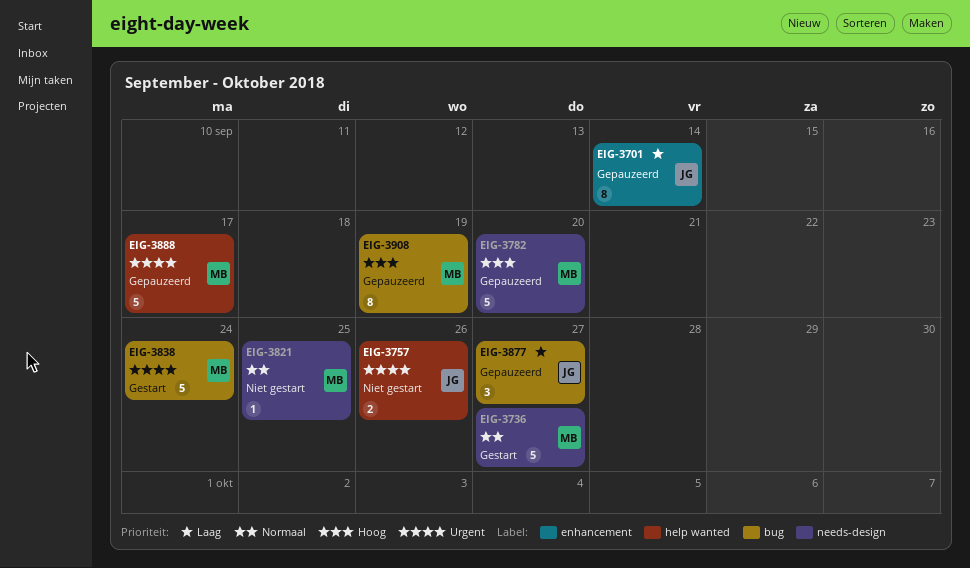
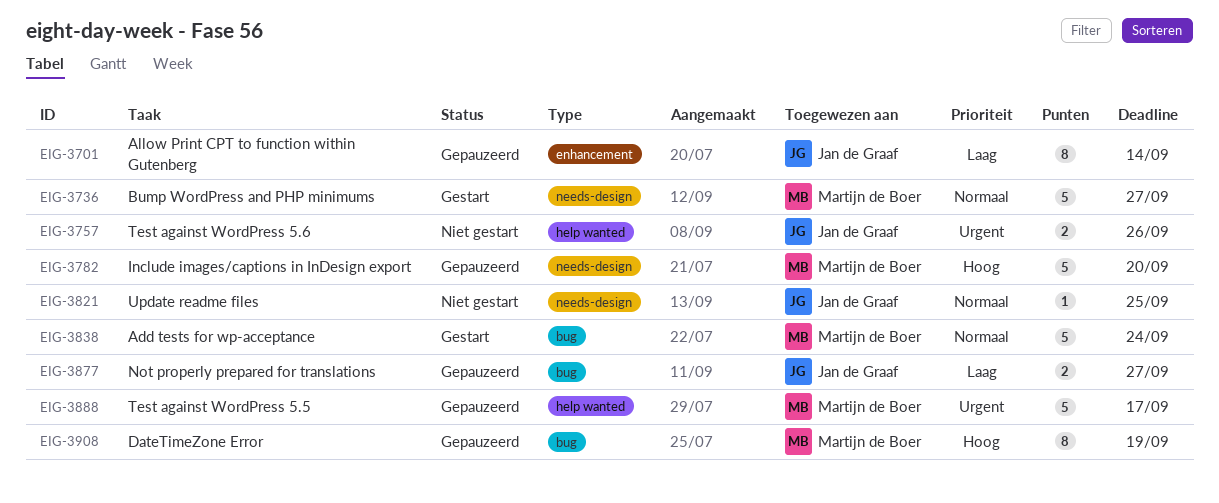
EIG-3821, owner: Martijn de Boer -> Jan de Graaf
EIG-3838, priority: Urgent -> Normaal
EIG-3877, estimate: 3 -> 2

